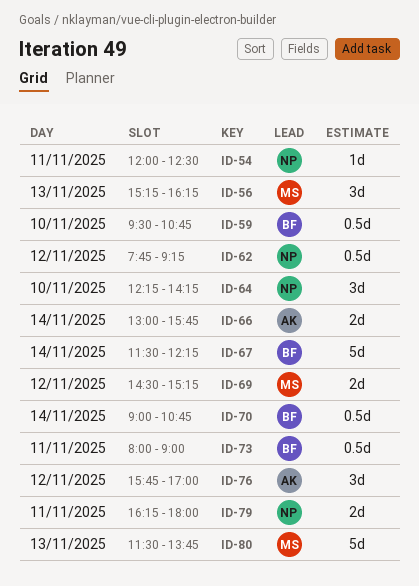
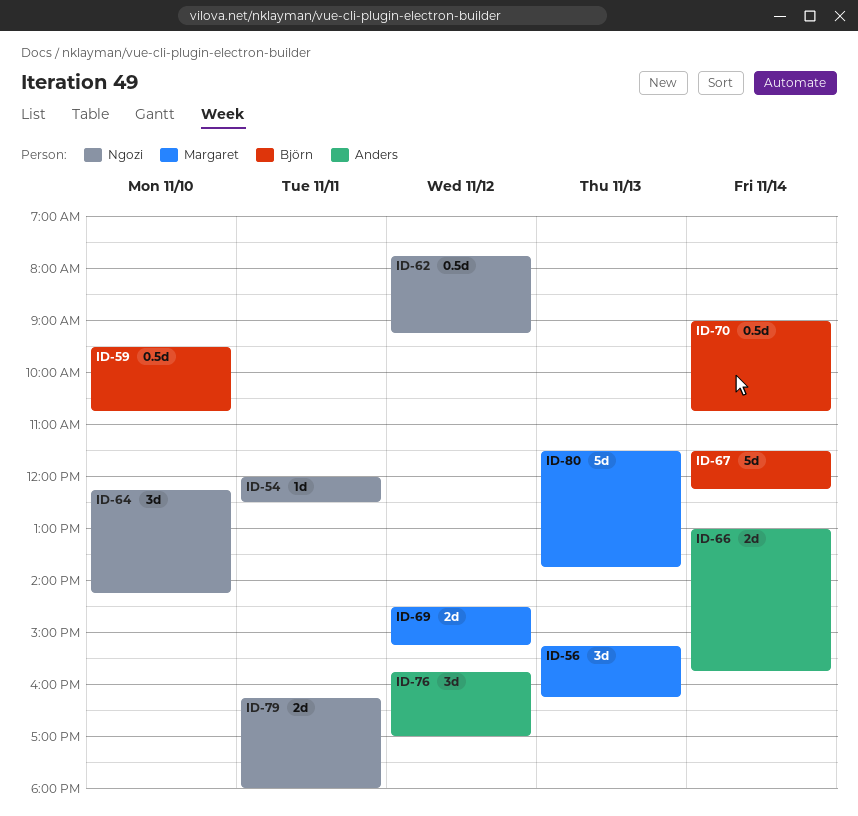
ID-73: present -> none

